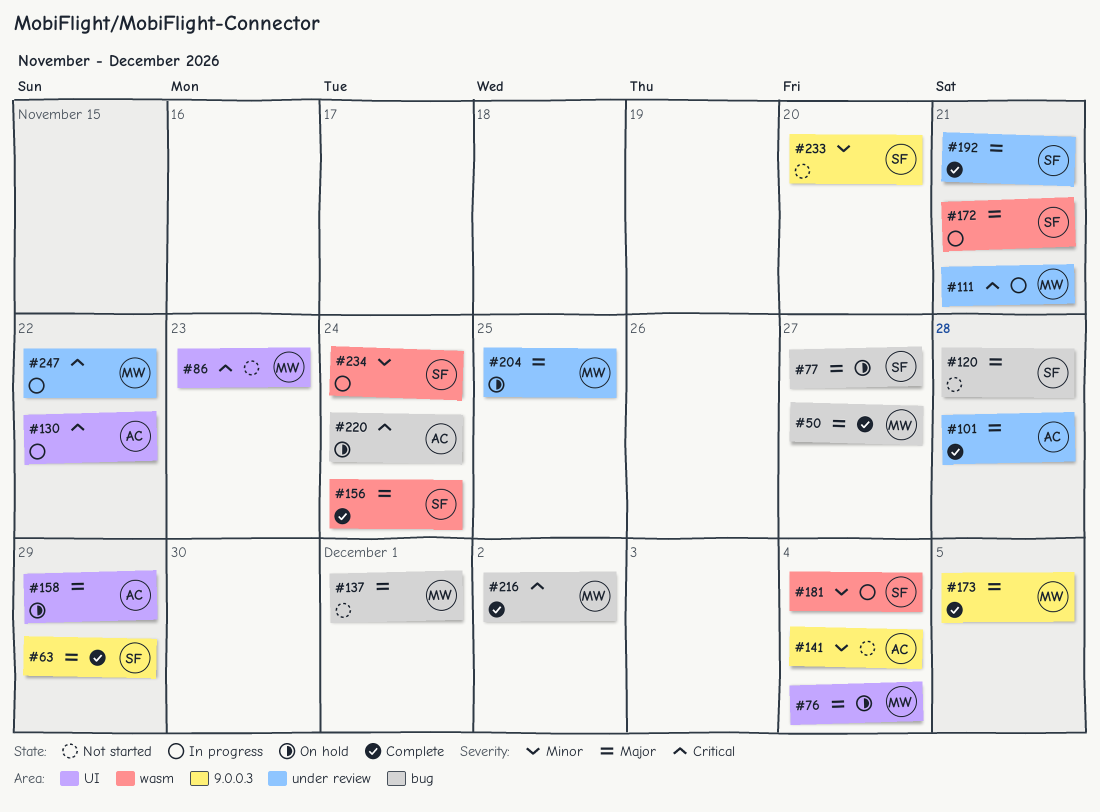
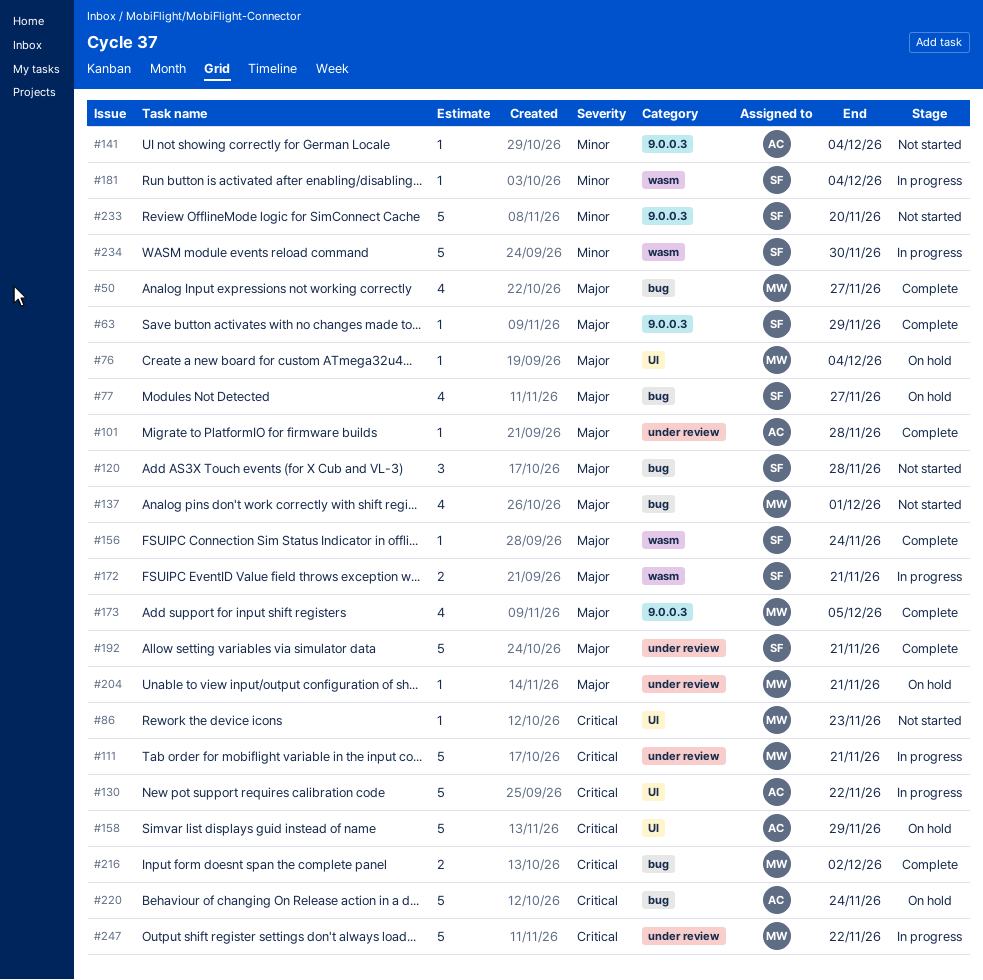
#158, priority: Major -> Critical
#204, due: Nov 25 -> Nov 21
#234, due: Nov 24 -> Nov 30

